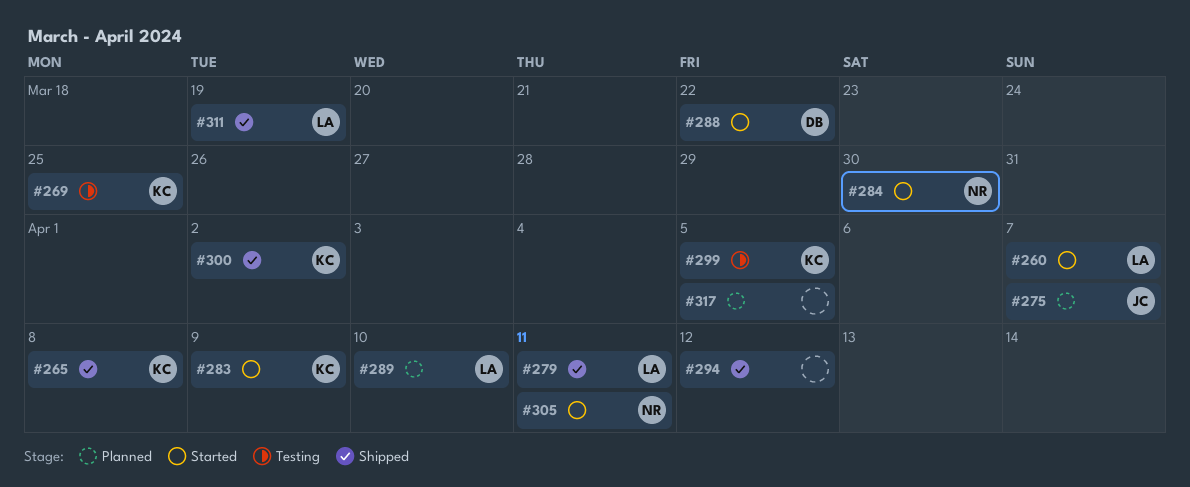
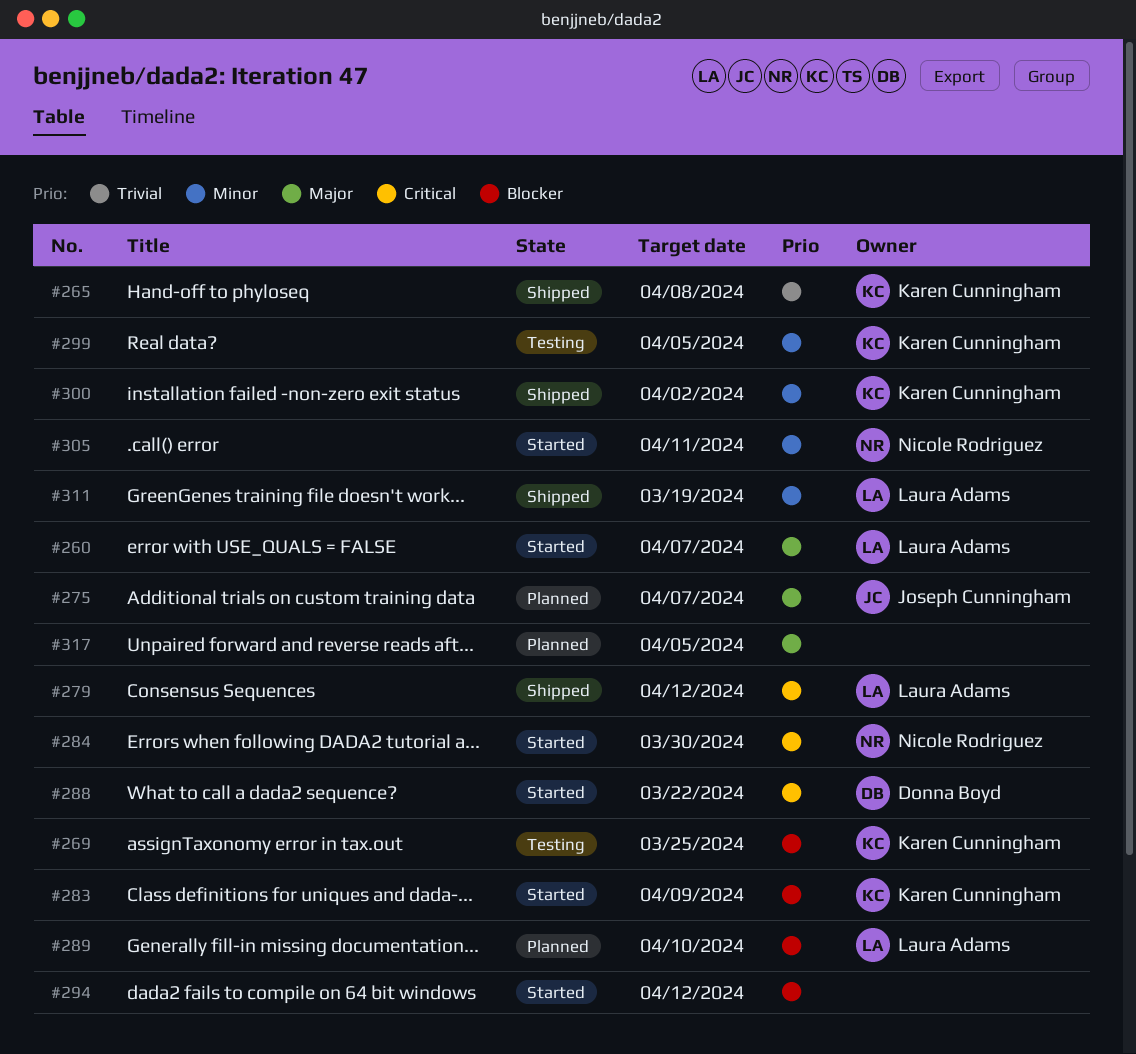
#279, due: Apr 11 -> Apr 12
#294, status: Shipped -> Started

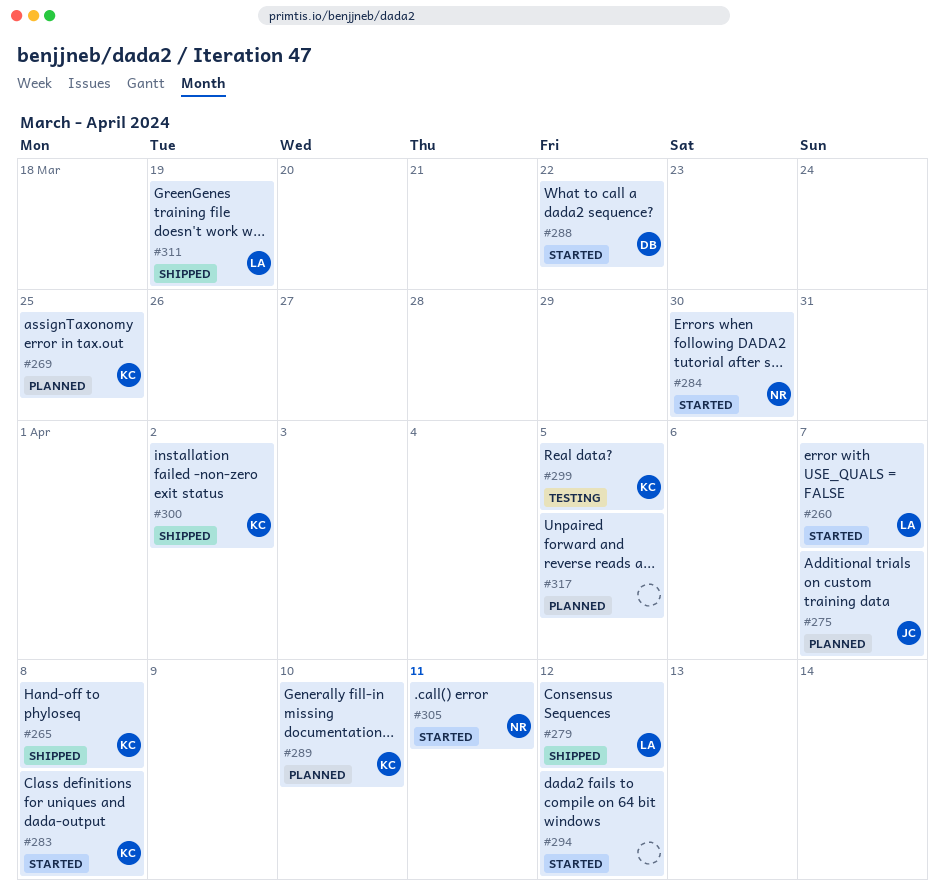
#269, status: Testing -> Planned
#283, due: Apr 9 -> Apr 8
#289, owner: Laura Adams -> Karen Cunningham

